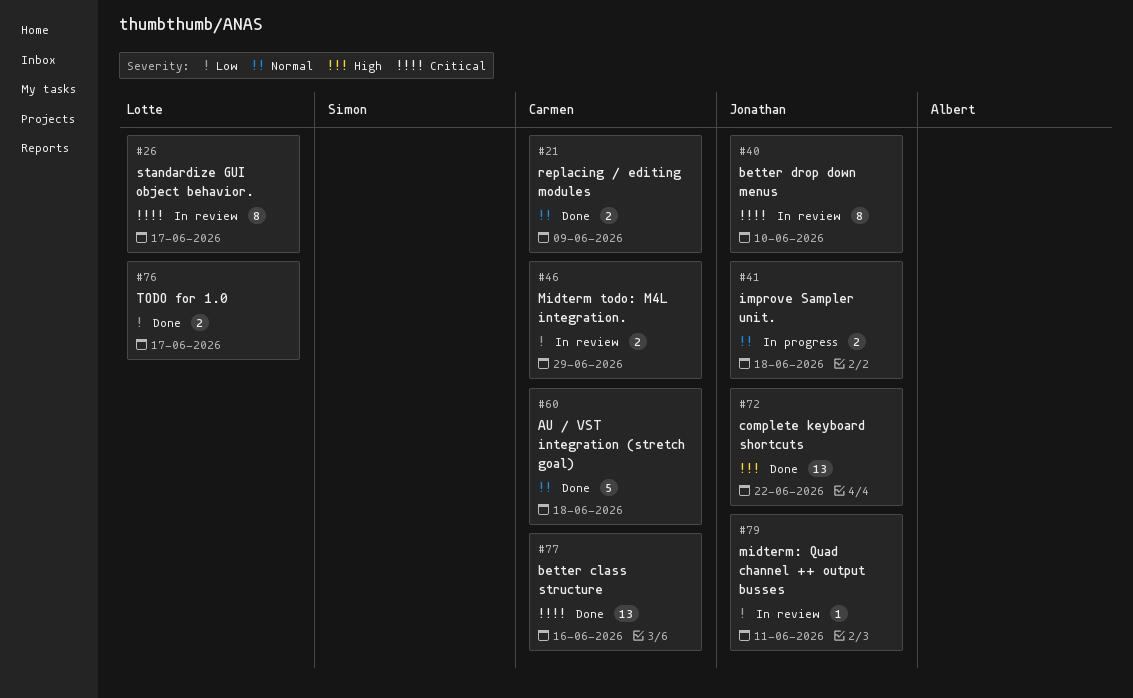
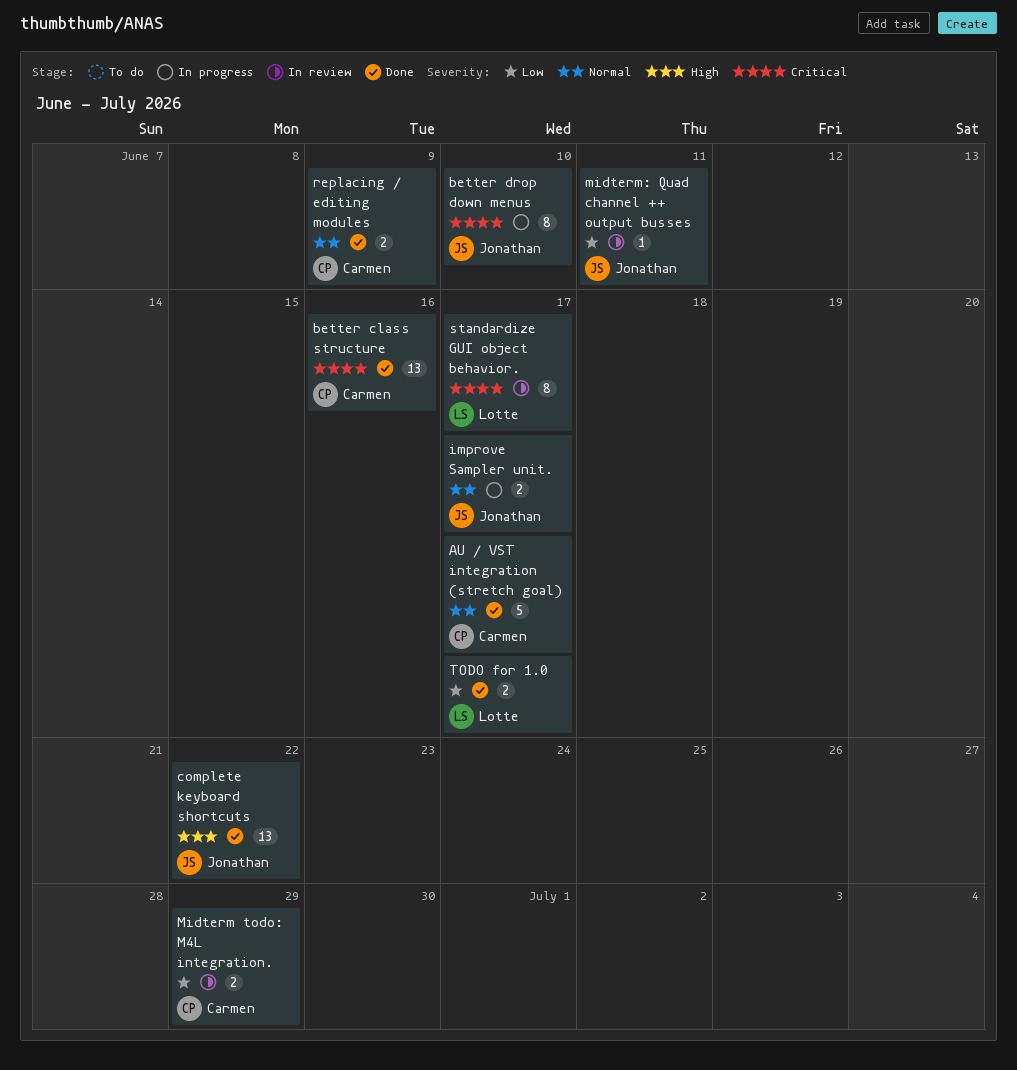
AU / VST integration (stretch goal), due: Jun 18 -> Jun 17
better drop down menus, status: In review -> In progress
improve Sampler unit., due: Jun 18 -> Jun 17

